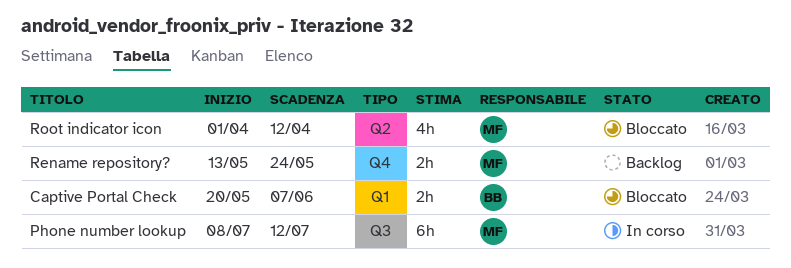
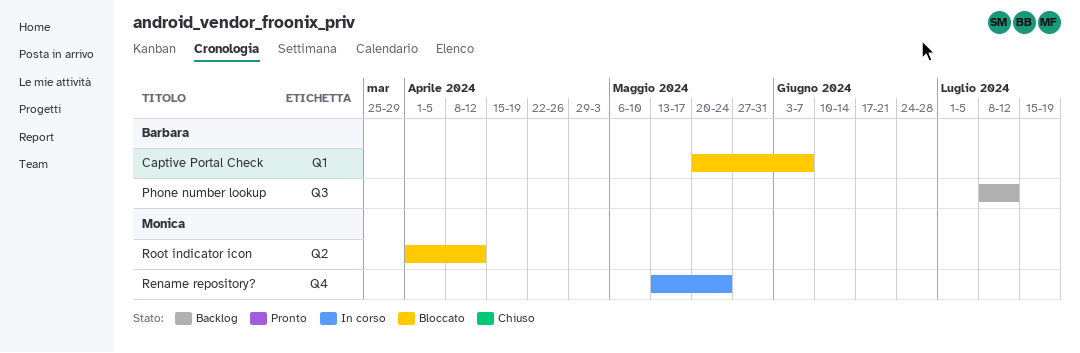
Phone number lookup, status: In corso -> Backlog
Phone number lookup, owner: Monica -> Barbara
Rename repository?, status: Backlog -> In corso

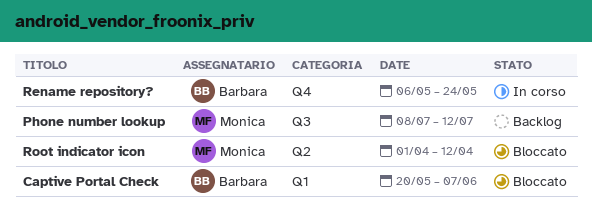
Phone number lookup, owner: Barbara -> Monica
Rename repository?, owner: Monica -> Barbara
Rename repository?, start: May 13 -> May 6

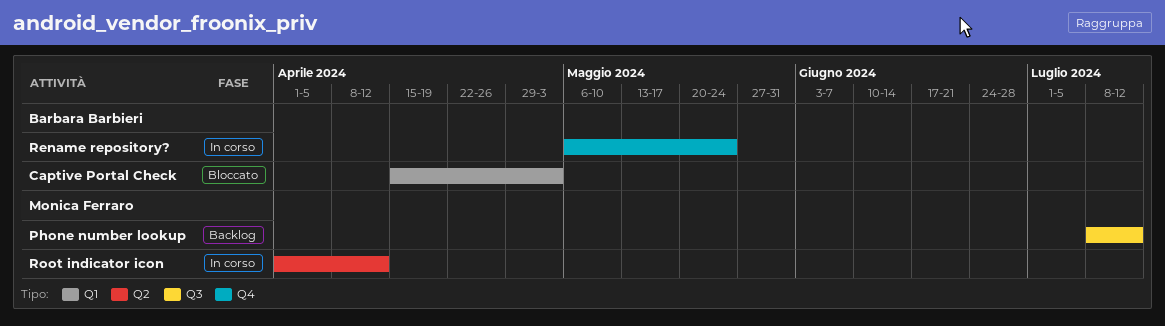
Captive Portal Check, start: May 20 -> Apr 15
Captive Portal Check, due: Jun 7 -> May 3
Root indicator icon, status: Bloccato -> In corso

